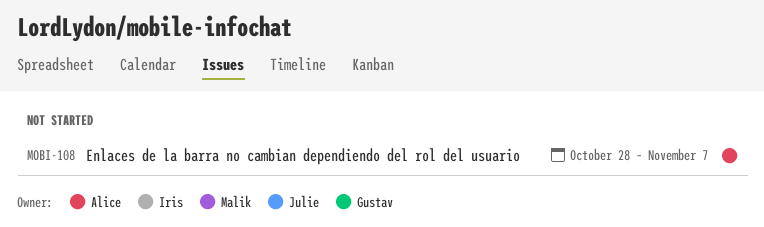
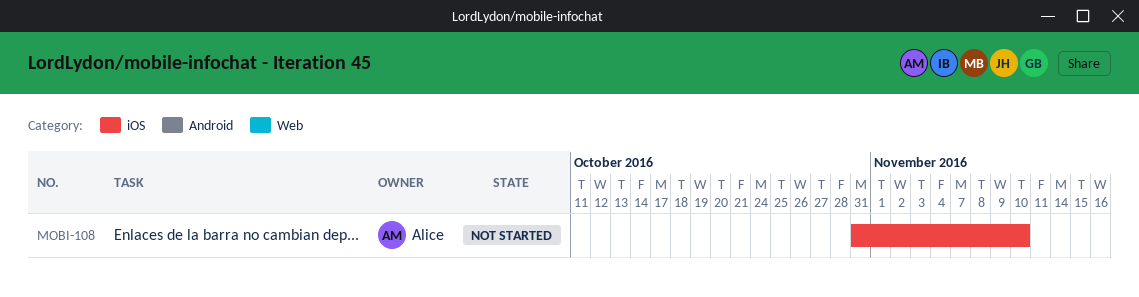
MOBI-108, start: Oct 28 -> Oct 31
MOBI-108, due: Nov 7 -> Nov 10

